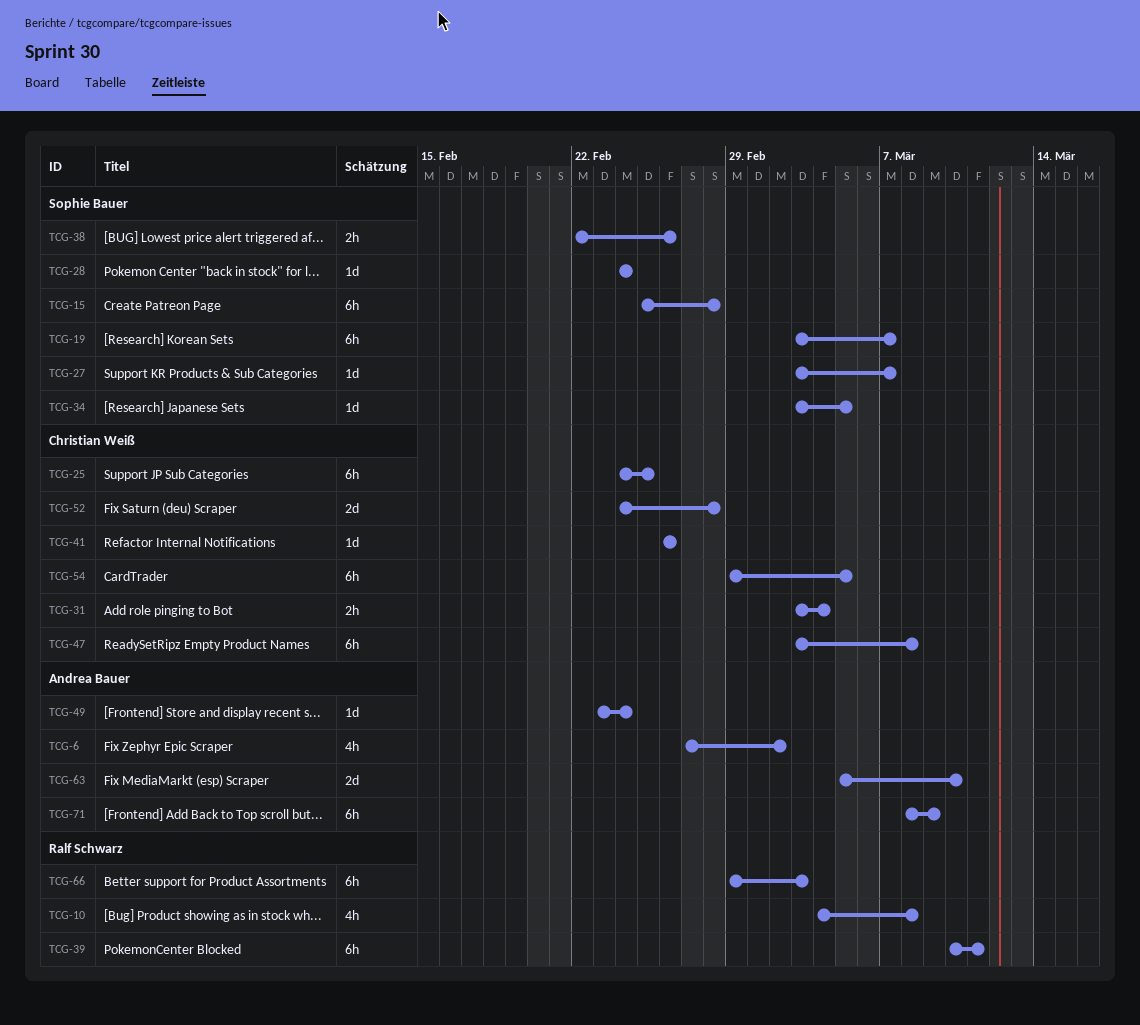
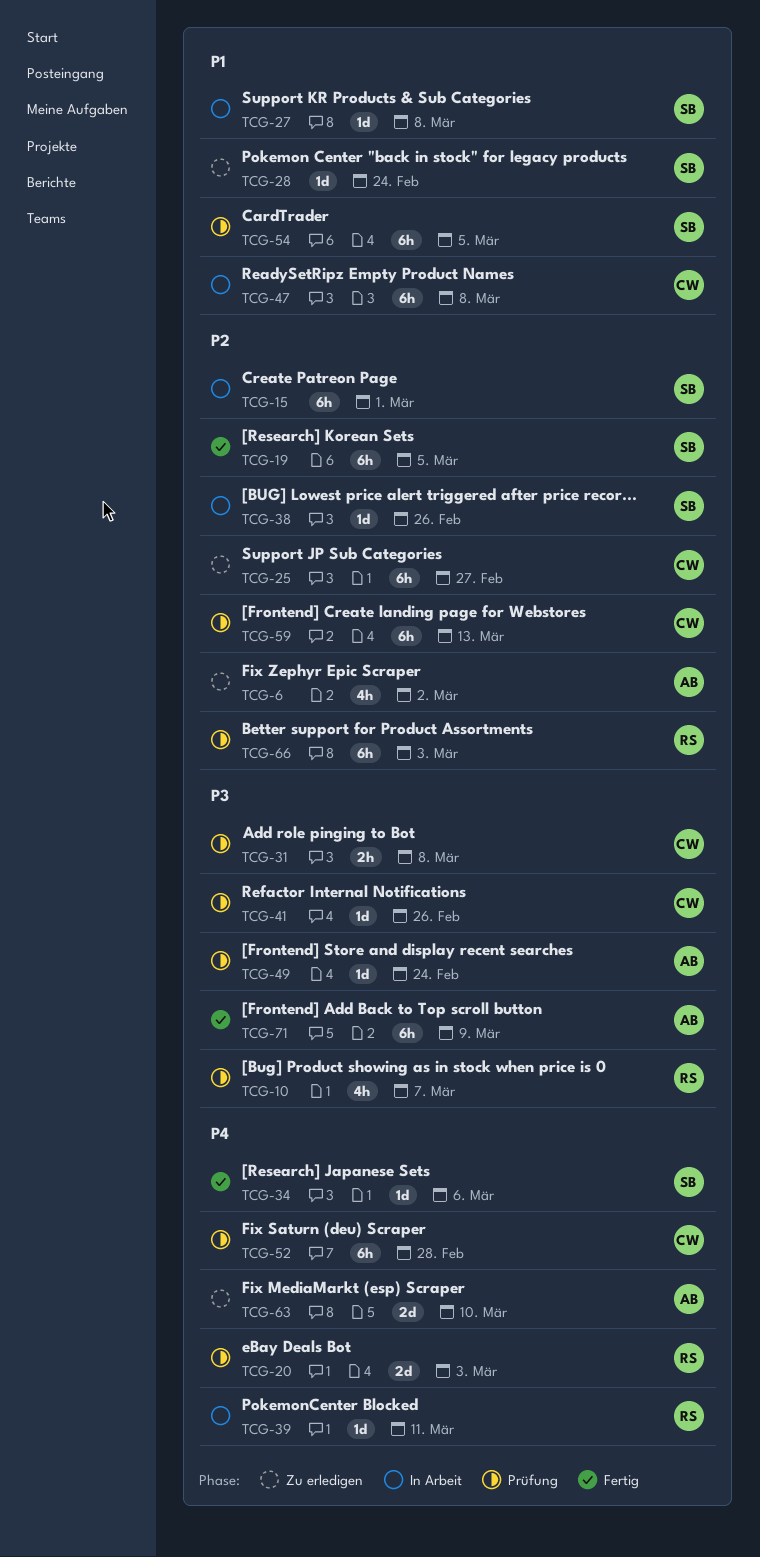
TCG-10, due: Mar 8 -> Mar 7
TCG-15, due: Feb 28 -> Mar 1
TCG-19, due: Mar 7 -> Mar 5
TCG-20: none -> present
TCG-25, due: Feb 25 -> Feb 27
TCG-27, due: Mar 7 -> Mar 8
TCG-31, due: Mar 4 -> Mar 8
TCG-34, due: Mar 5 -> Mar 6
TCG-38, estimate: 2h -> 1d
TCG-39, estimate: 6h -> 1d
TCG-52, estimate: 2d -> 6h
TCG-54, owner: Christian Weiß -> Sophie Bauer
TCG-59: none -> present

